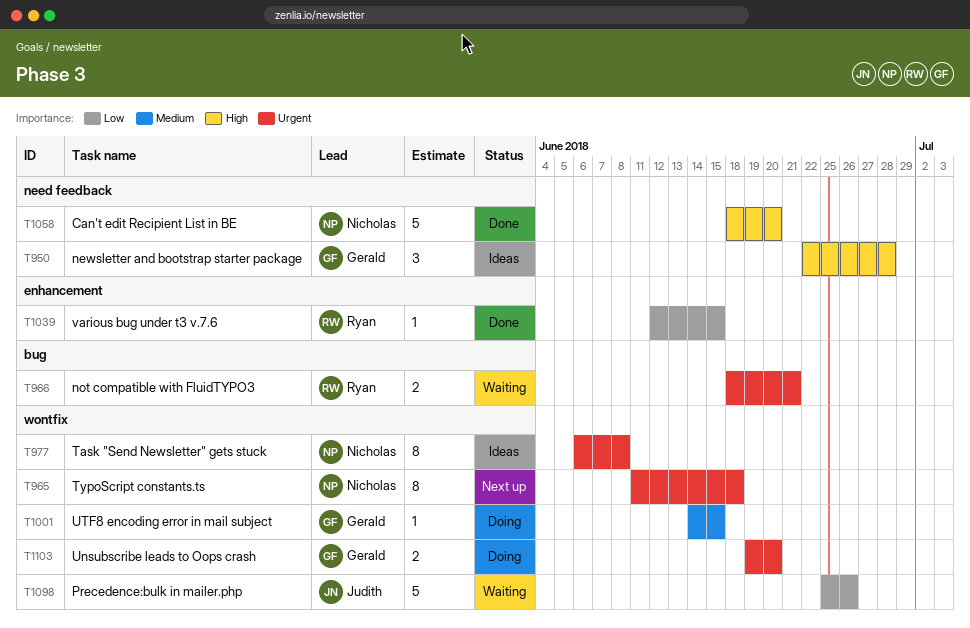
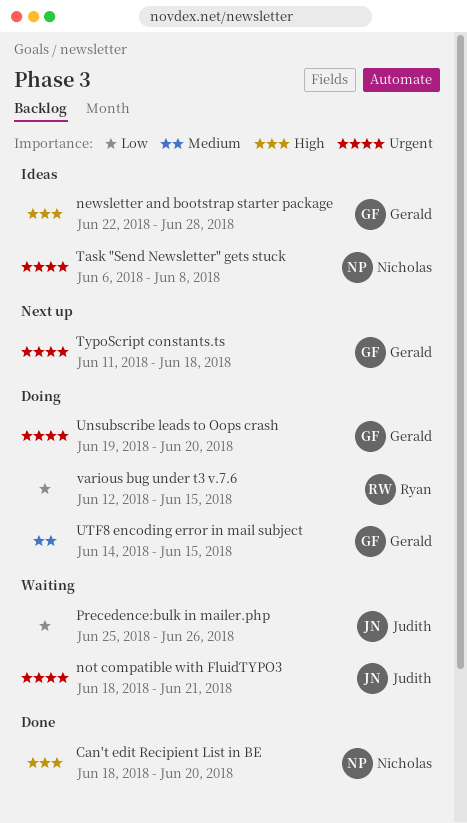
not compatible with FluidTYPO3, owner: Ryan -> Judith
TypoScript constants.ts, owner: Nicholas -> Gerald
various bug under t3 v.7.6, status: Done -> Doing

